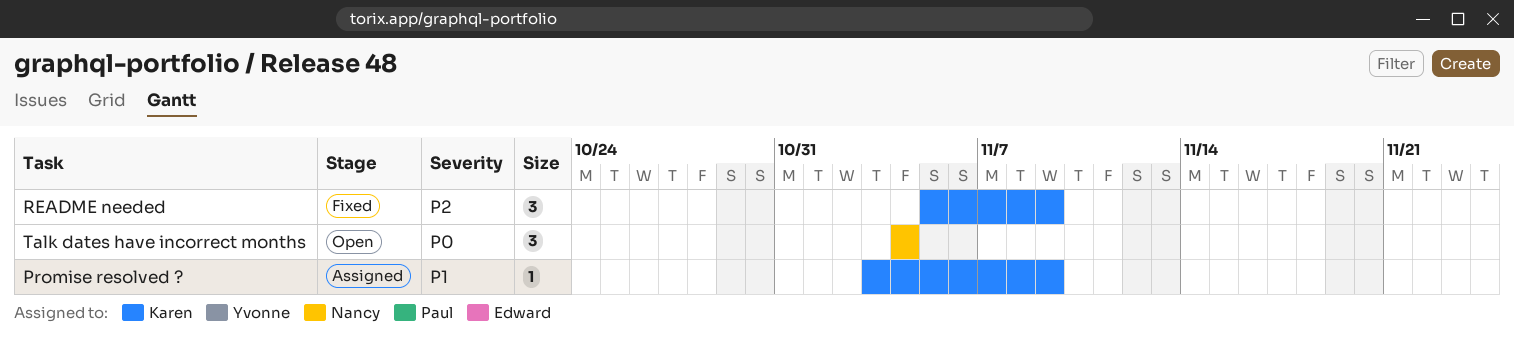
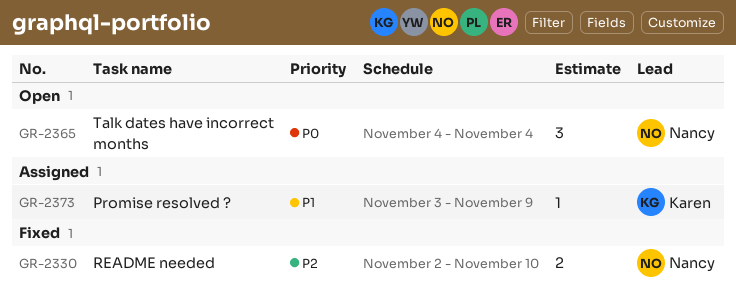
README needed, owner: Karen -> Nancy
README needed, estimate: 3 -> 2
README needed, start: Nov 5 -> Nov 2
README needed, due: Nov 9 -> Nov 10

